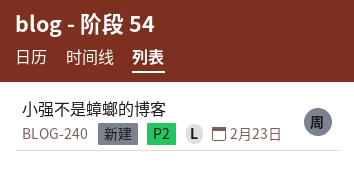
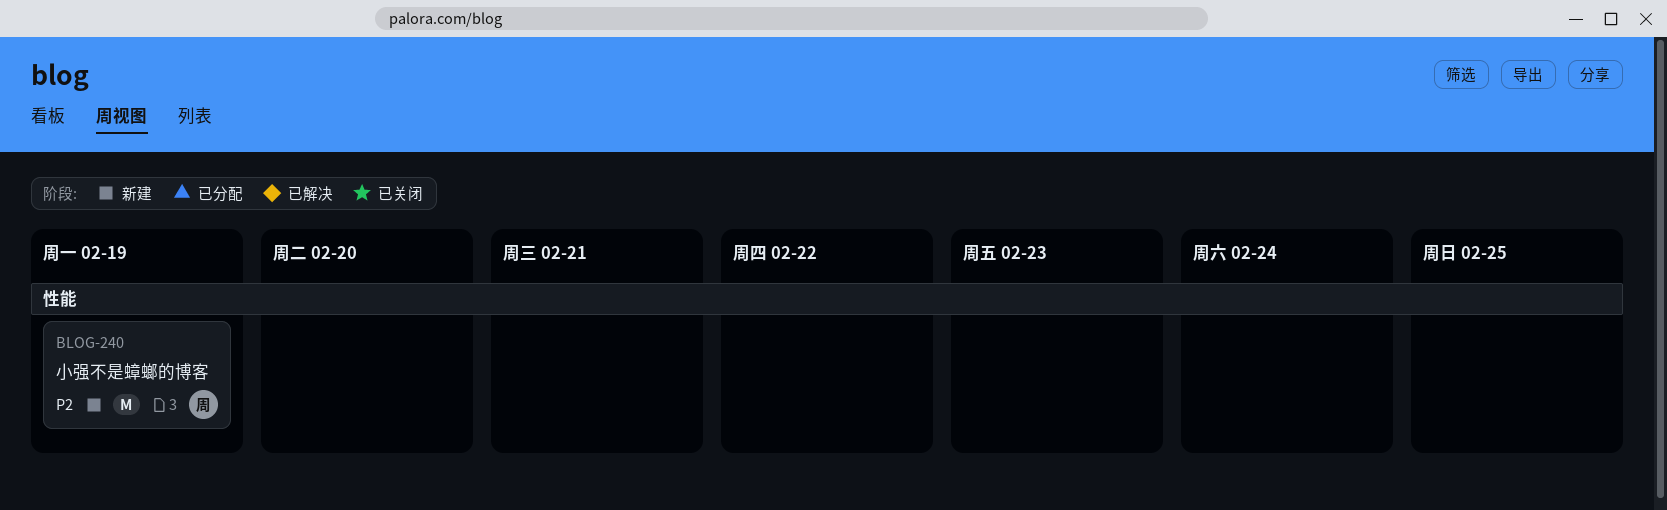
BLOG-240, estimate: L -> M
BLOG-240, due: Feb 23 -> Feb 19

